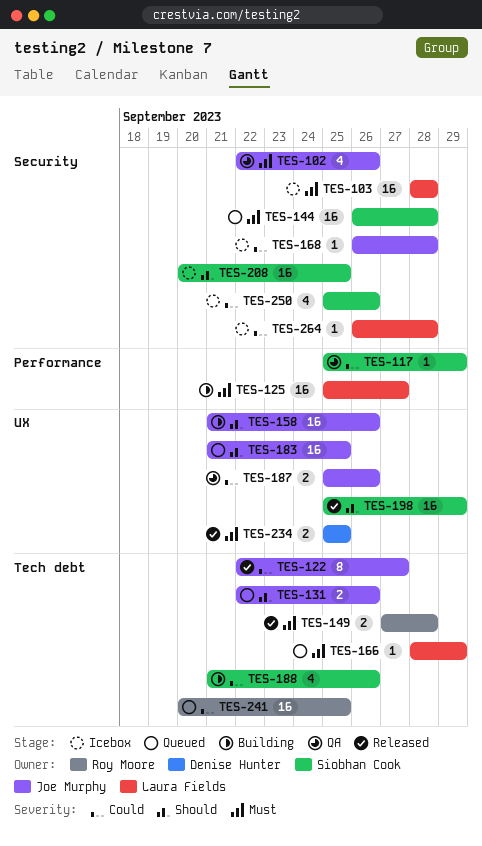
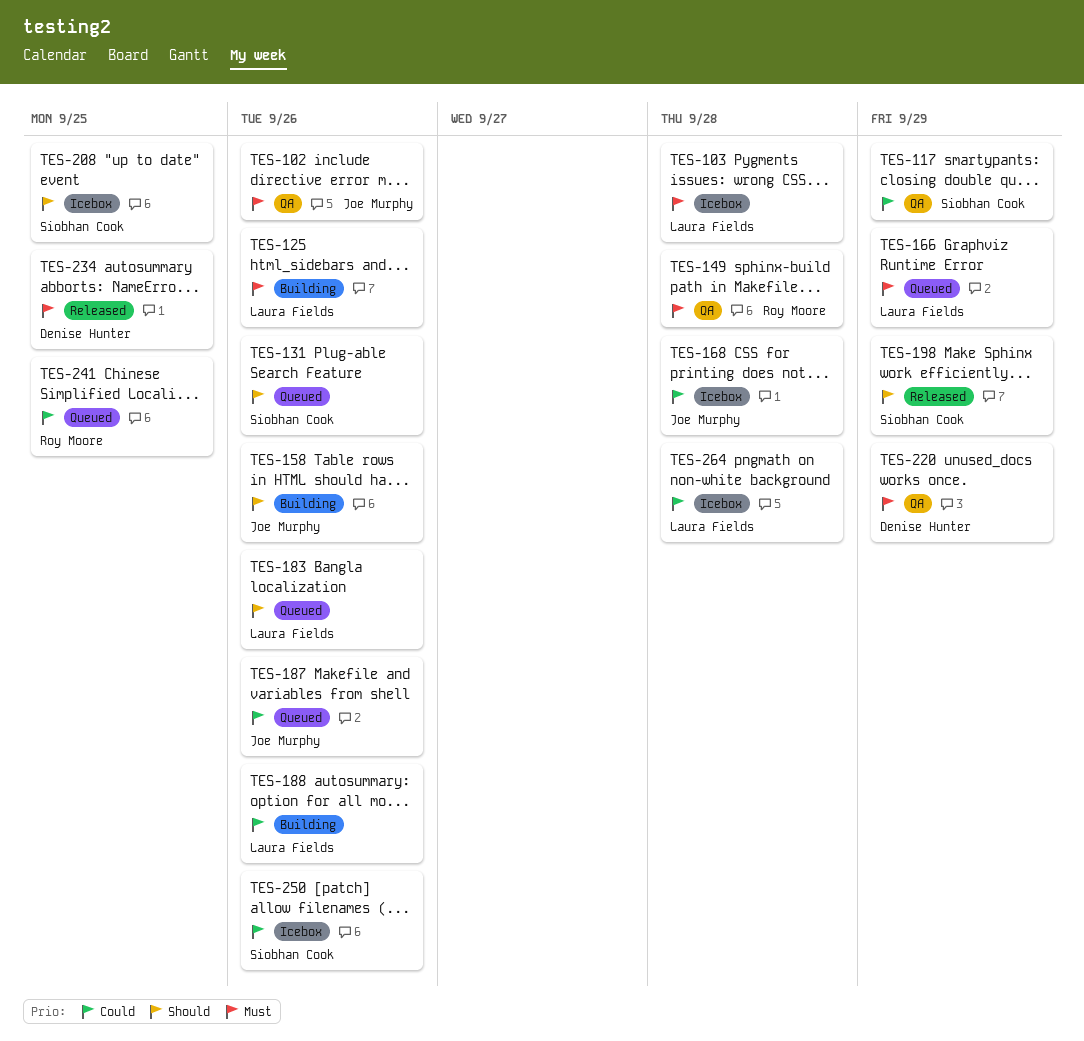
TES-122: present -> none
TES-125, due: Sep 27 -> Sep 26
TES-131, owner: Joe Murphy -> Siobhan Cook
TES-144: present -> none
TES-149, status: Released -> QA
TES-183, owner: Joe Murphy -> Laura Fields
TES-183, due: Sep 25 -> Sep 26
TES-187, status: QA -> Queued
TES-188, owner: Siobhan Cook -> Laura Fields
TES-220: none -> present

